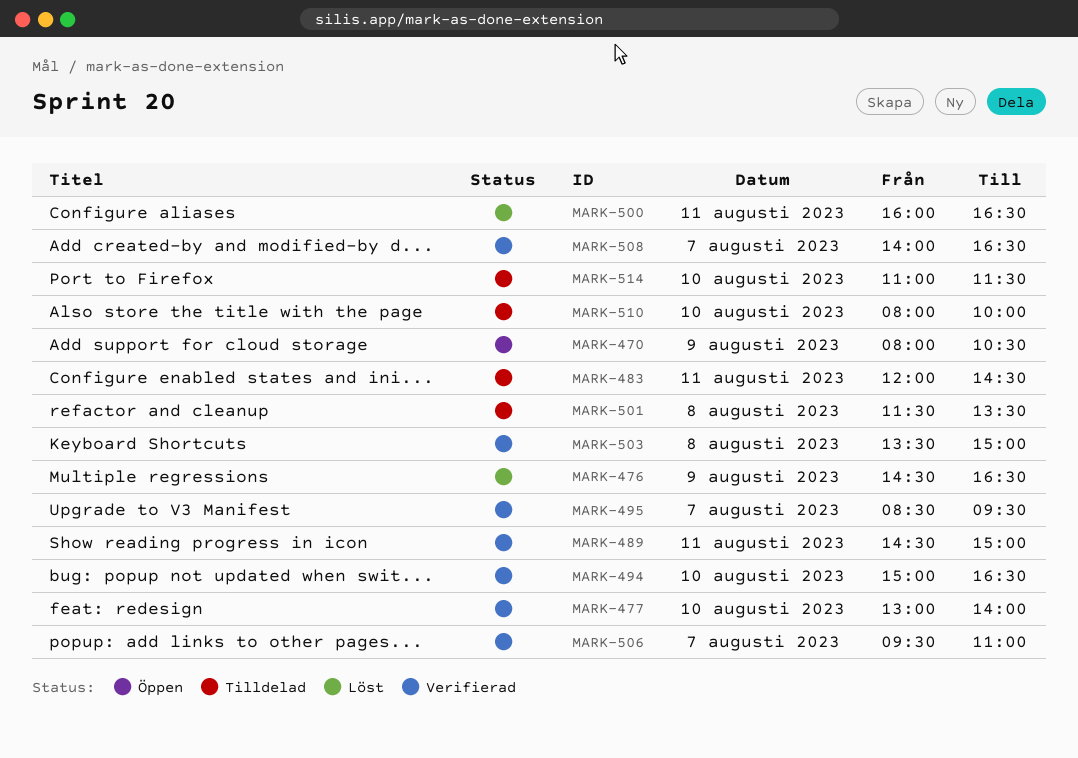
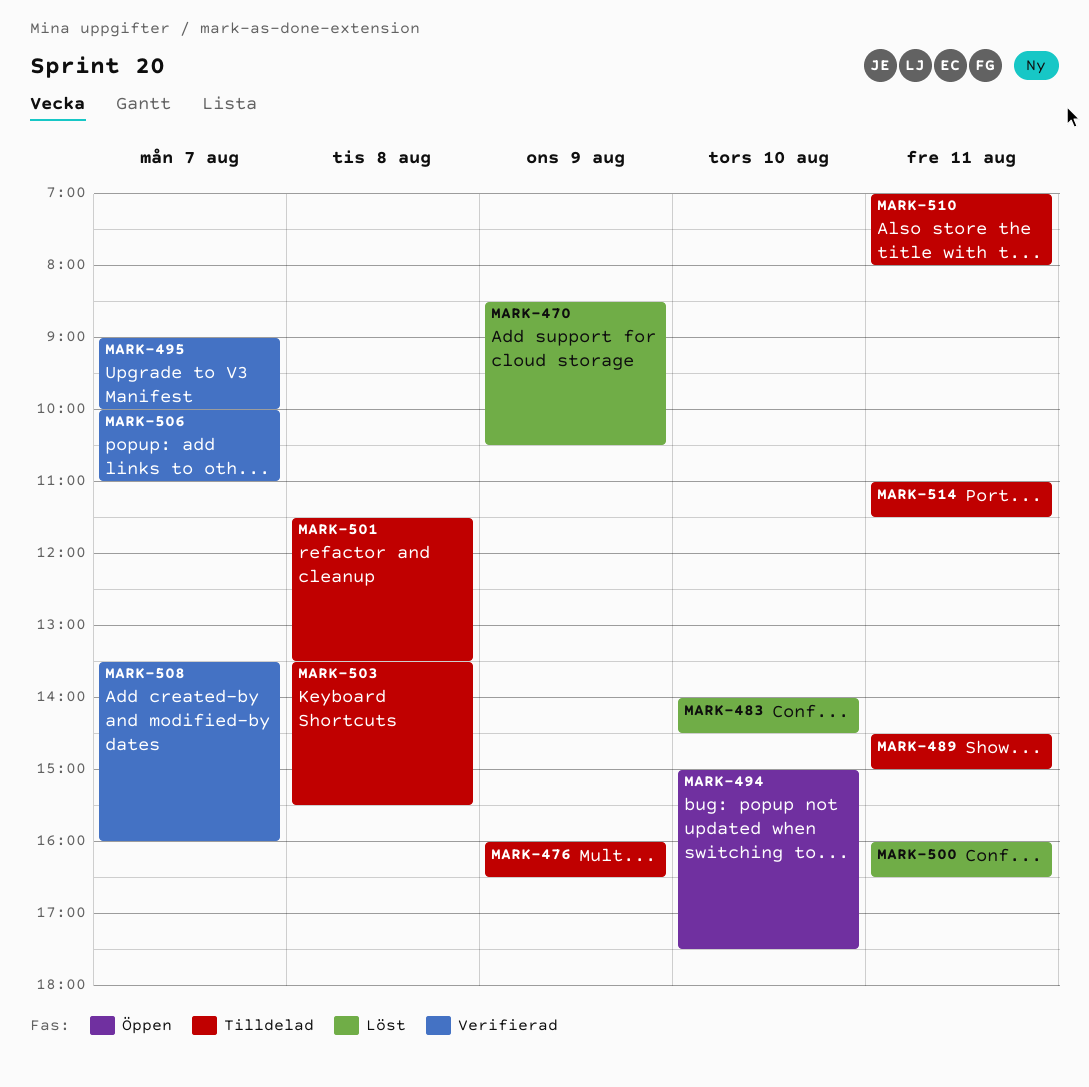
MARK-470, status: Öppen -> Löst
MARK-470, begins: 08:00 -> 08:30
MARK-476, status: Löst -> Tilldelad
MARK-476, begins: 14:30 -> 16:00
MARK-477: present -> none
MARK-483, status: Tilldelad -> Löst
MARK-483, day: Aug 11 -> Aug 10
MARK-483, begins: 12:00 -> 14:00
MARK-489, status: Verifierad -> Tilldelad
MARK-494, status: Verifierad -> Öppen
MARK-494, ends: 16:30 -> 17:30
MARK-495, begins: 08:30 -> 09:00
MARK-495, ends: 09:30 -> 10:00
MARK-503, status: Verifierad -> Tilldelad
MARK-503, ends: 15:00 -> 15:30
MARK-506, begins: 09:30 -> 10:00
MARK-508, begins: 14:00 -> 13:30
MARK-508, ends: 16:30 -> 16:00
MARK-510, day: Aug 10 -> Aug 11
MARK-510, begins: 08:00 -> 07:00
MARK-510, ends: 10:00 -> 08:00
MARK-514, day: Aug 10 -> Aug 11

